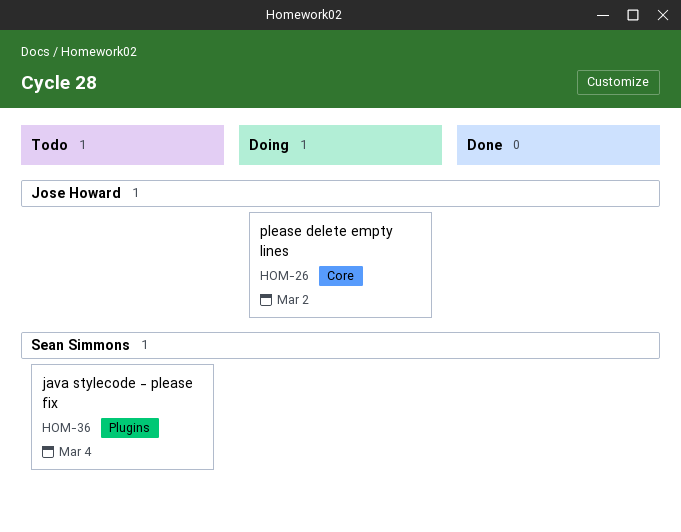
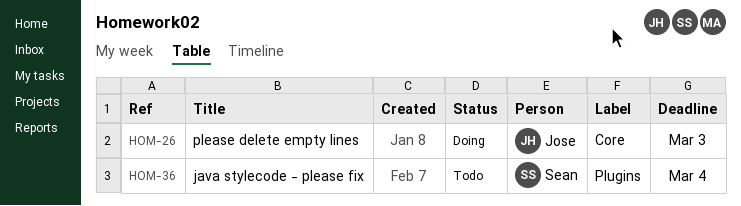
HOM-26, due: Mar 2 -> Mar 3

